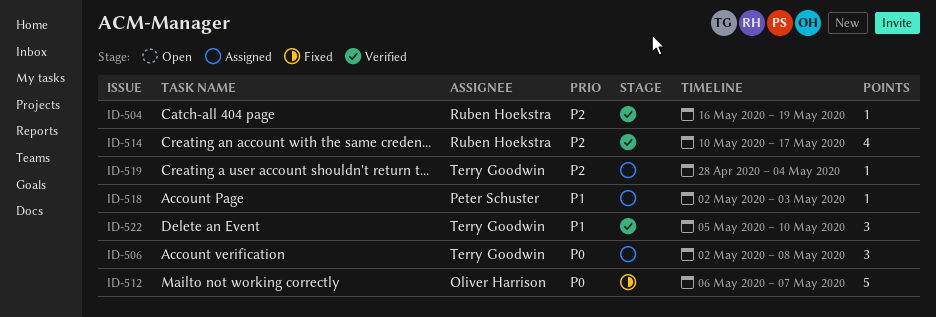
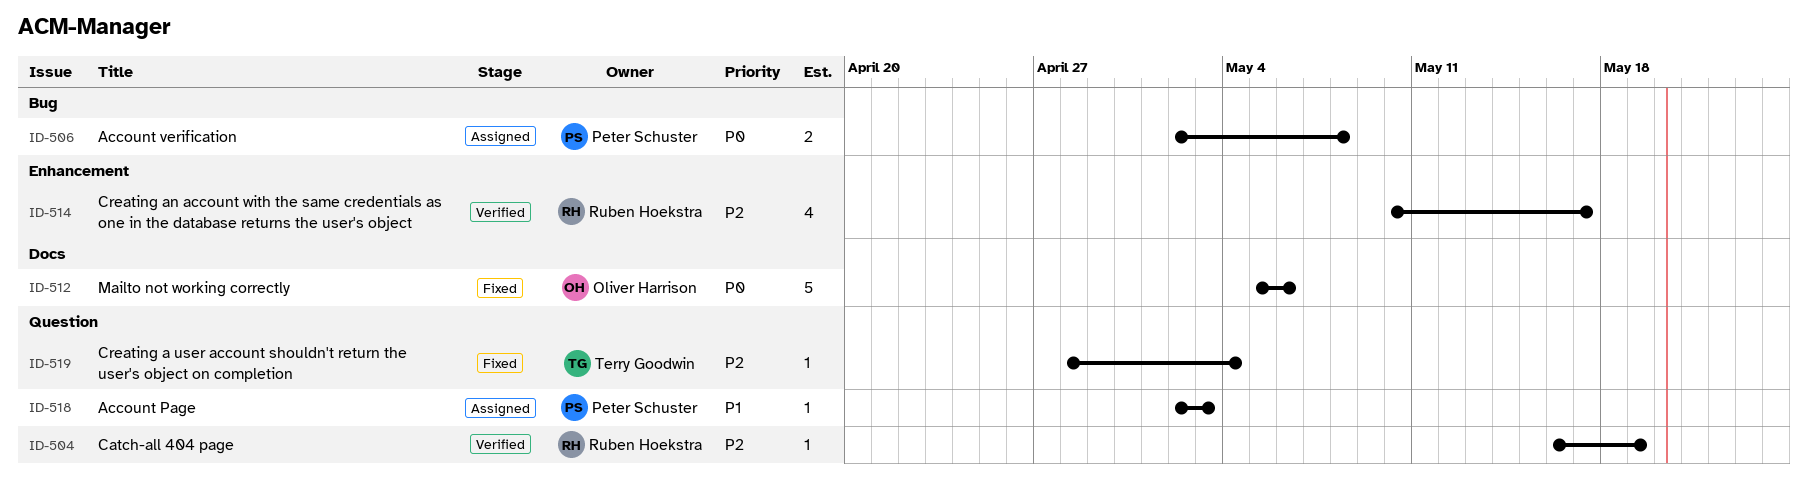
ID-506, owner: Terry Goodwin -> Peter Schuster
ID-506, estimate: 3 -> 2
ID-512, start: May 6 -> May 5
ID-512, due: May 7 -> May 6
ID-519, status: Assigned -> Fixed
ID-522: present -> none

